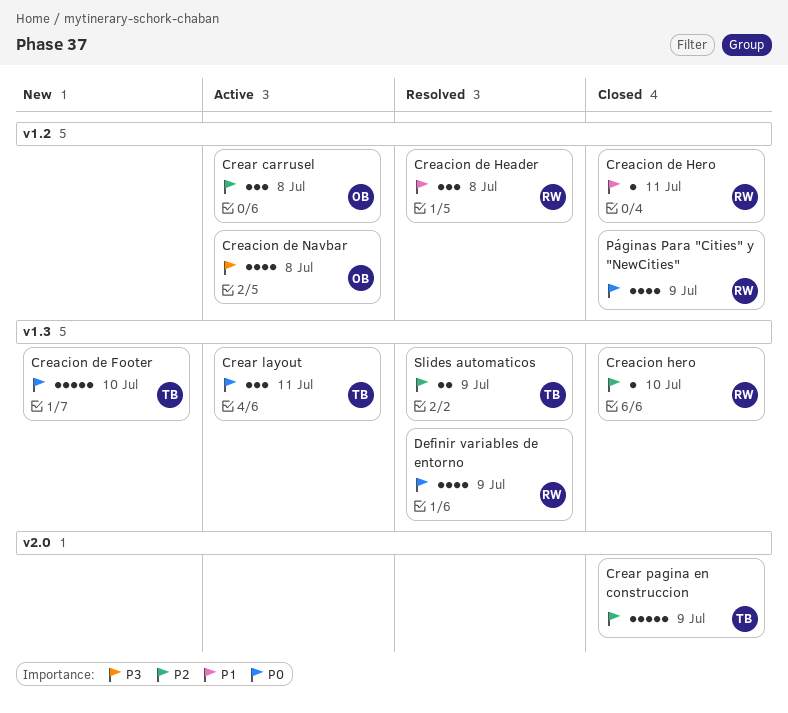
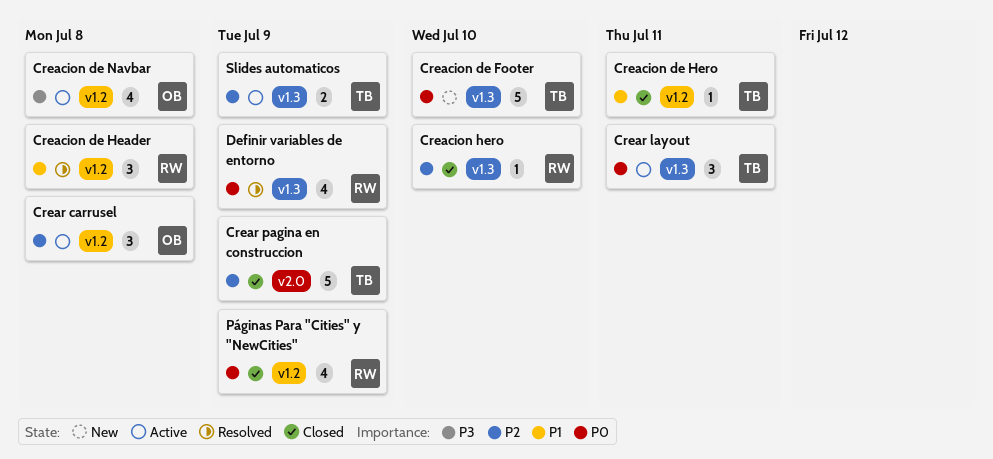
Creacion de Hero, owner: RW -> TB
Slides automaticos, status: Resolved -> Active

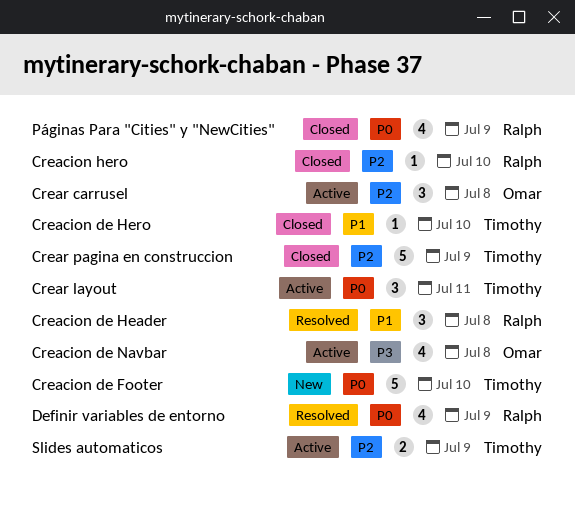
Creacion de Hero, due: Jul 11 -> Jul 10

